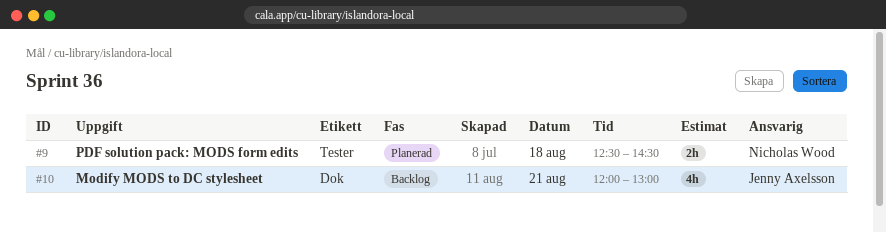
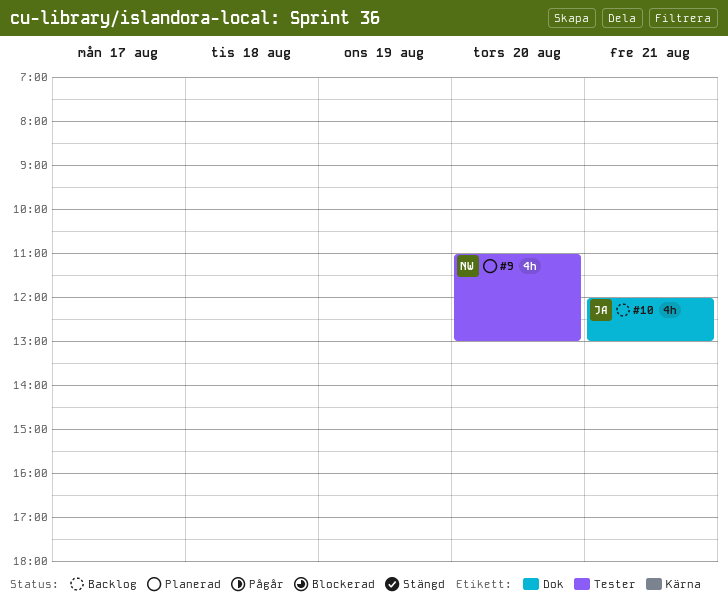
#9, estimate: 2h -> 4h
#9, day: Aug 18 -> Aug 20
#9, begins: 12:30 -> 11:00
#9, ends: 14:30 -> 13:00

